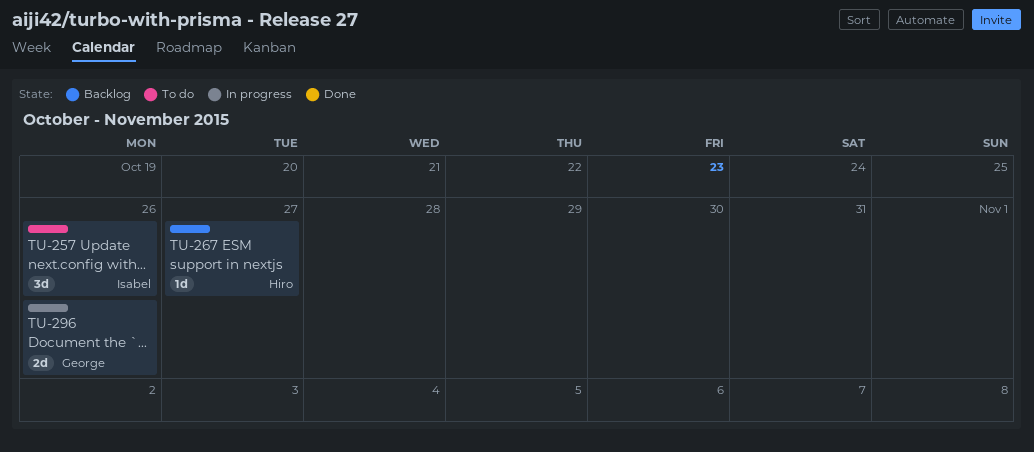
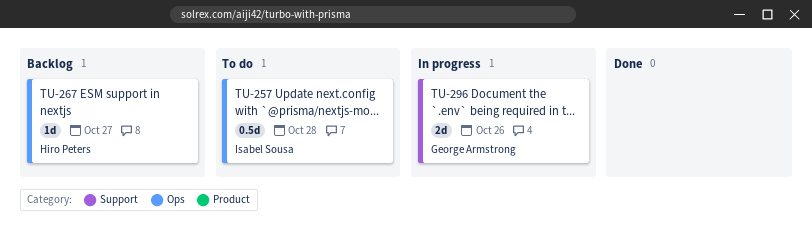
TU-257, estimate: 3d -> 0.5d
TU-257, due: Oct 26 -> Oct 28

